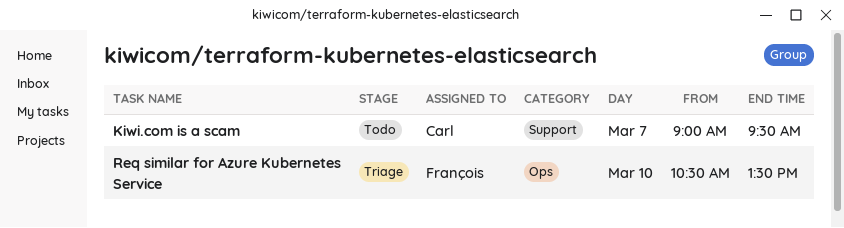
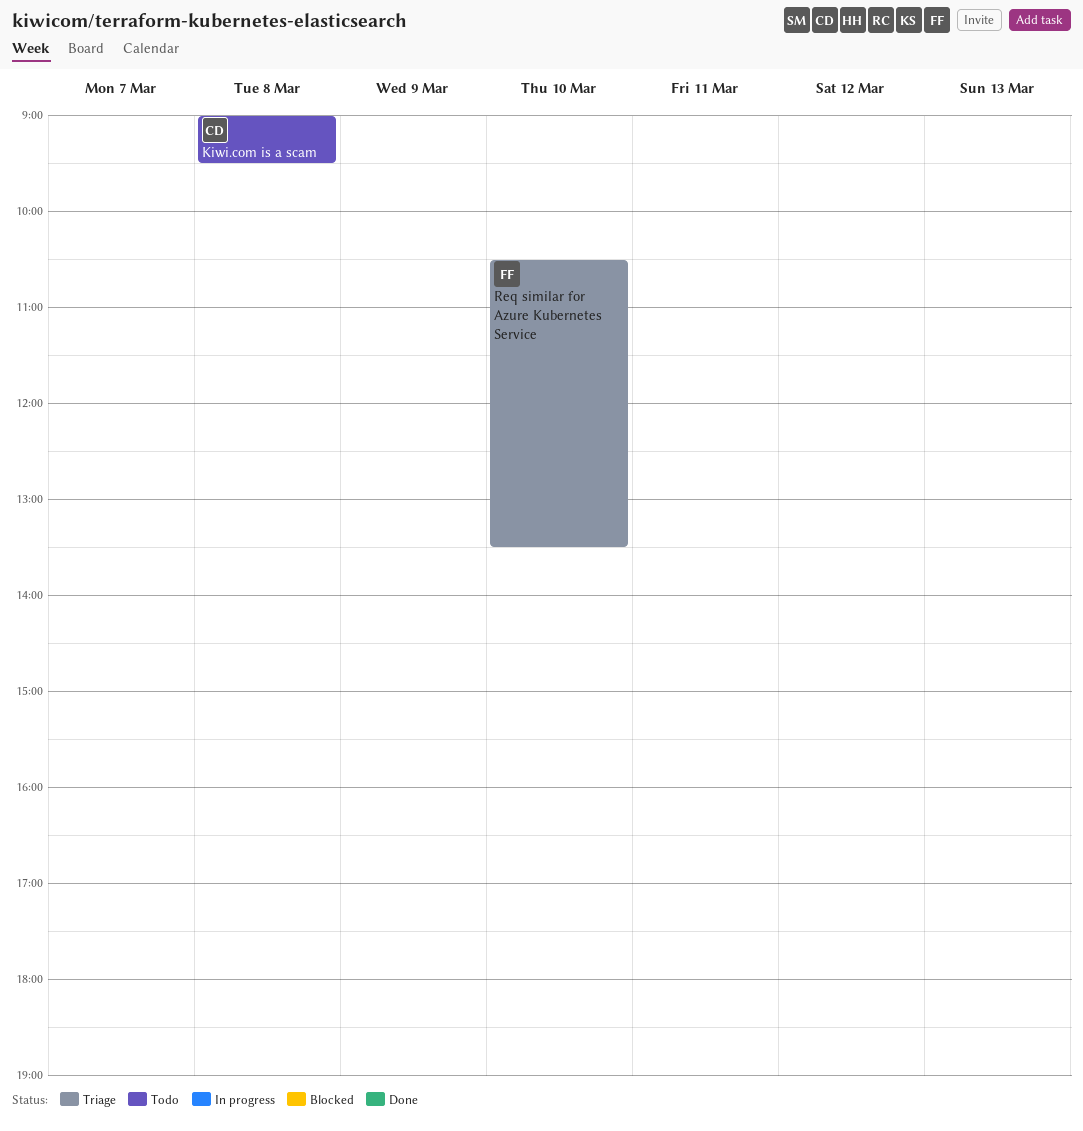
Kiwi.com is a scam, day: Mar 7 -> Mar 8

